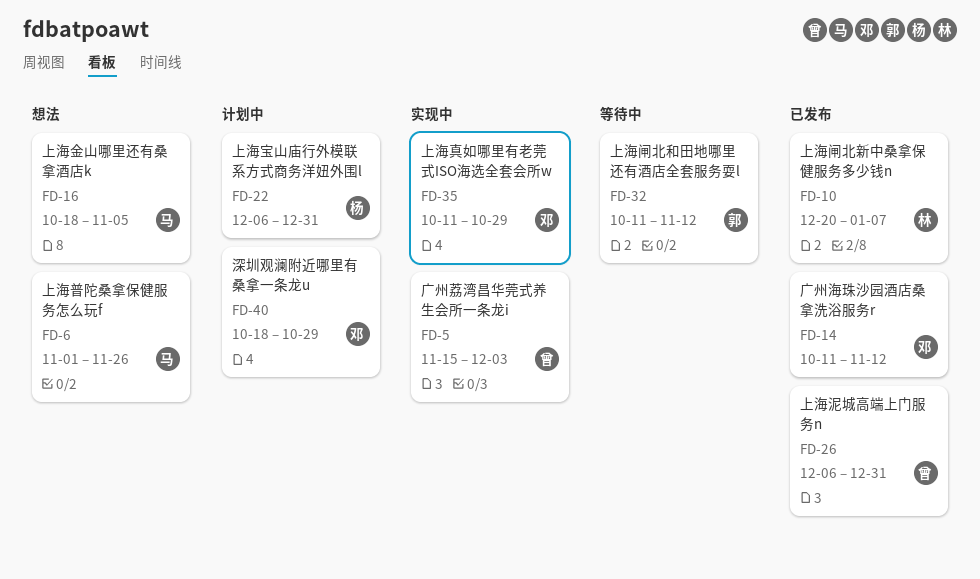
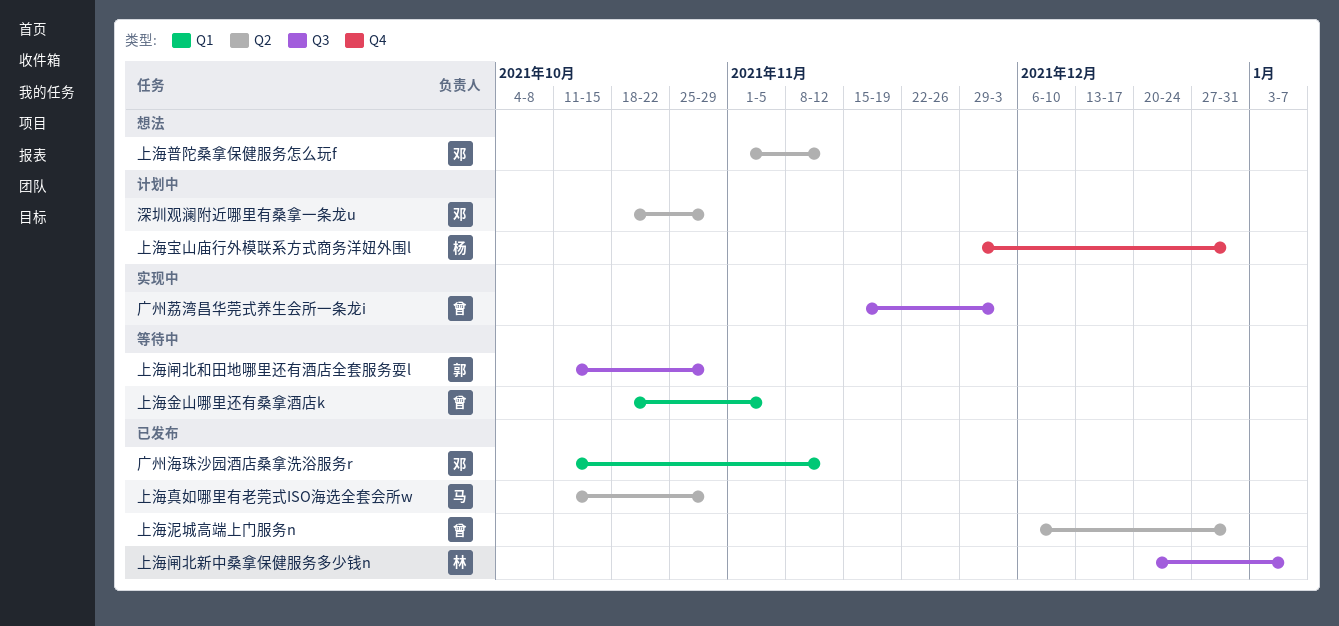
上海宝山庙行外模联系方式商务洋妞外围l, start: Dec 6 -> Nov 29
上海普陀桑拿保健服务怎么玩f, owner: 马 -> 邓
上海普陀桑拿保健服务怎么玩f, due: Nov 26 -> Nov 12
上海真如哪里有老莞式ISO海选全套会所w, status: 实现中 -> 已发布
上海真如哪里有老莞式ISO海选全套会所w, owner: 邓 -> 马
上海金山哪里还有桑拿酒店k, status: 想法 -> 等待中
上海金山哪里还有桑拿酒店k, owner: 马 -> 曾
上海闸北和田地哪里还有酒店全套服务耍l, due: Nov 12 -> Oct 29

